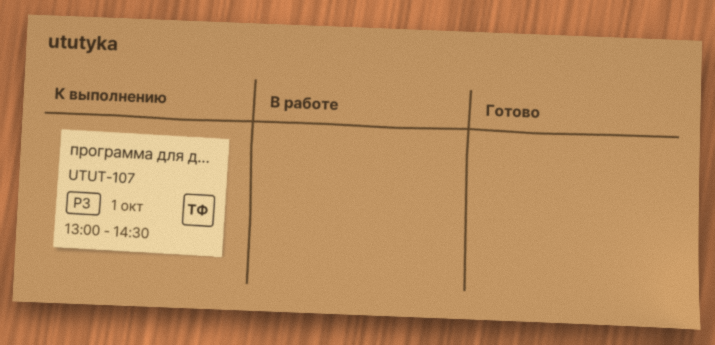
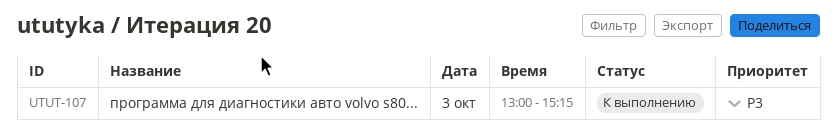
UTUT-107, day: Oct 1 -> Oct 3
UTUT-107, ends: 14:30 -> 15:15

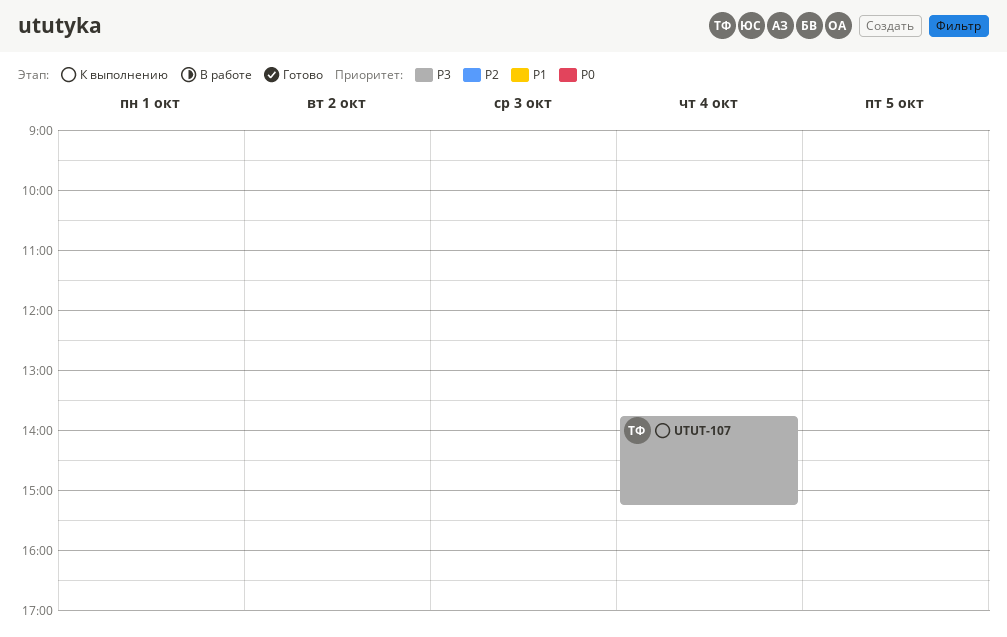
UTUT-107, day: Oct 3 -> Oct 4
UTUT-107, begins: 13:00 -> 13:45

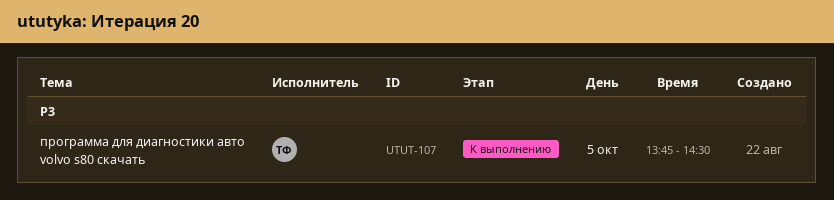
UTUT-107, day: Oct 4 -> Oct 5
UTUT-107, ends: 15:15 -> 14:30

